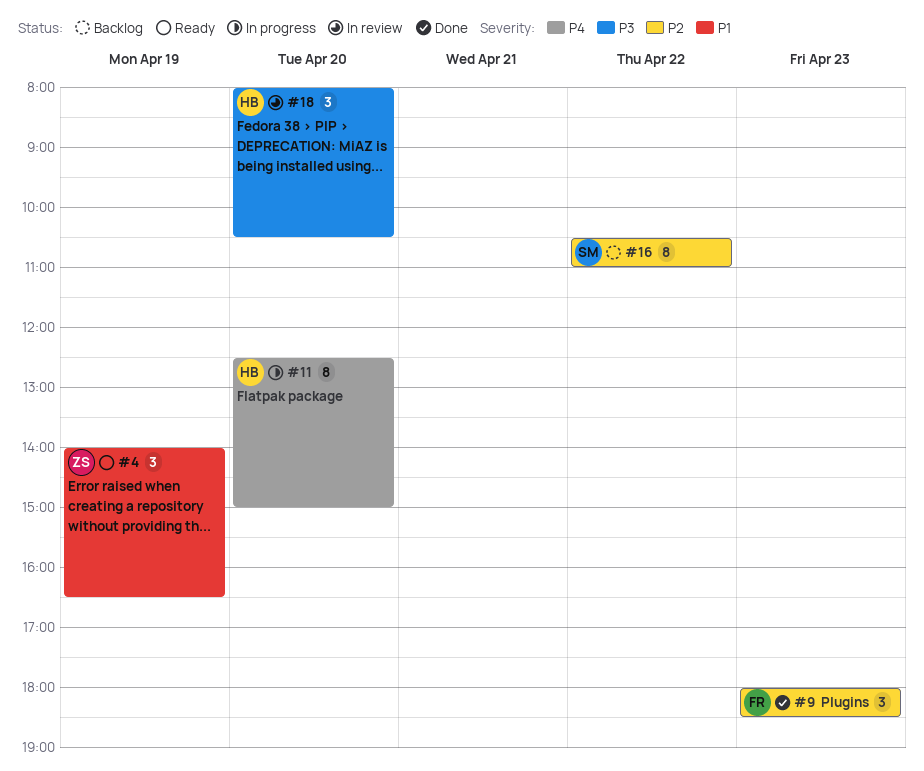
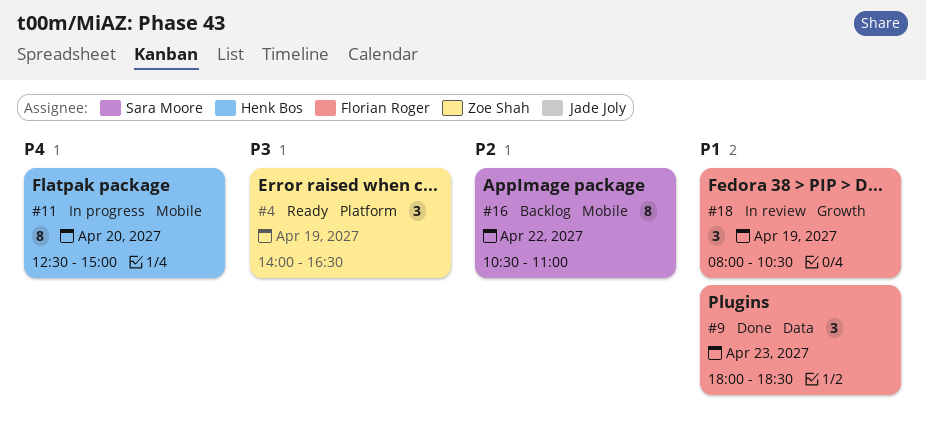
#4, priority: P1 -> P3
#9, priority: P2 -> P1
#18, owner: Henk Bos -> Florian Roger
#18, priority: P3 -> P1
#18, day: Apr 20 -> Apr 19

